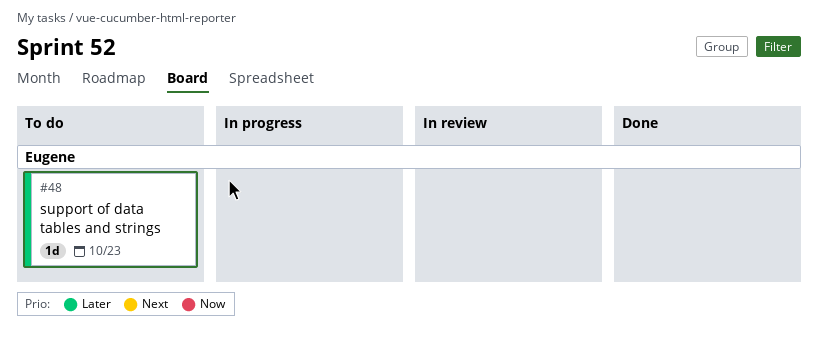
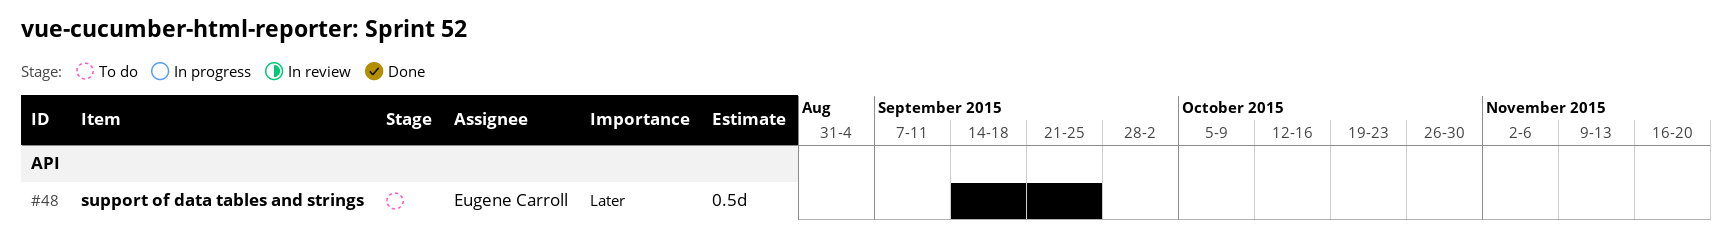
#48, estimate: 1d -> 0.5d
#48, due: Oct 23 -> Sep 25

